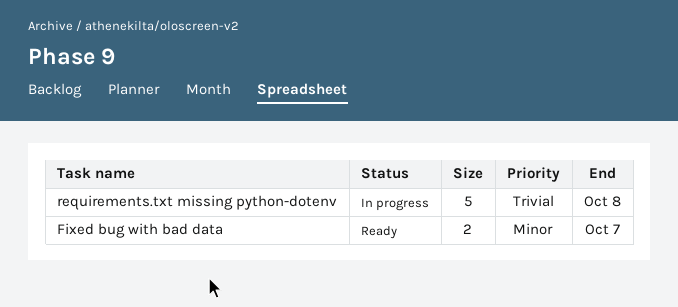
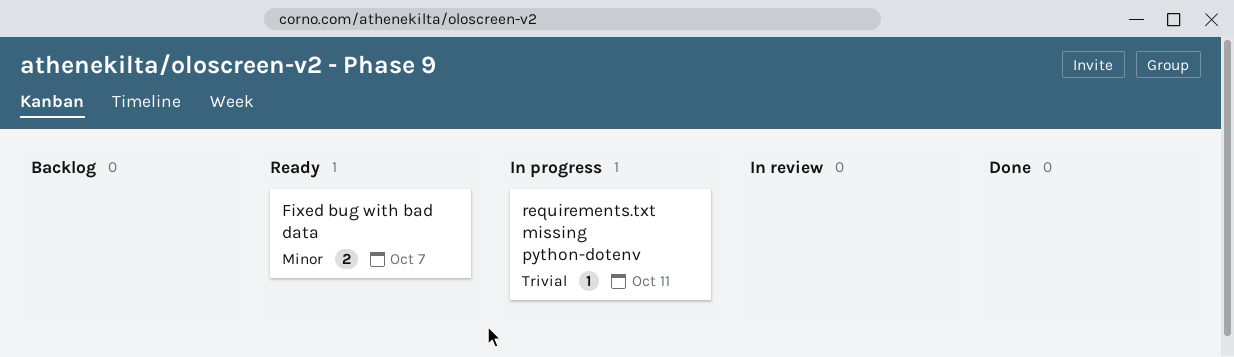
requirements.txt missing python-dotenv, estimate: 5 -> 1
requirements.txt missing python-dotenv, due: Oct 8 -> Oct 11

